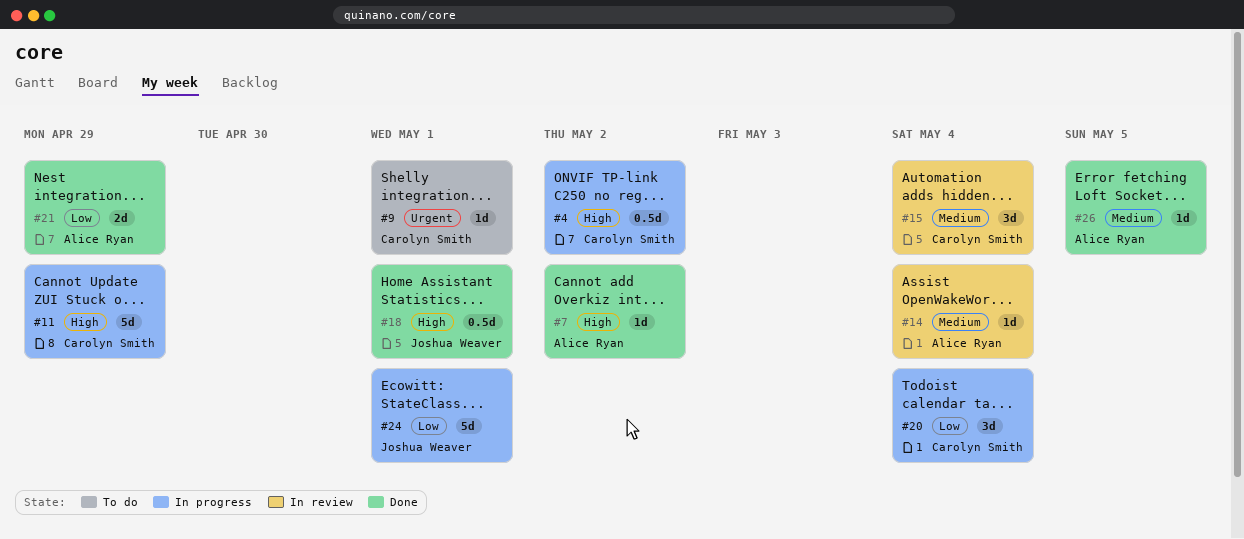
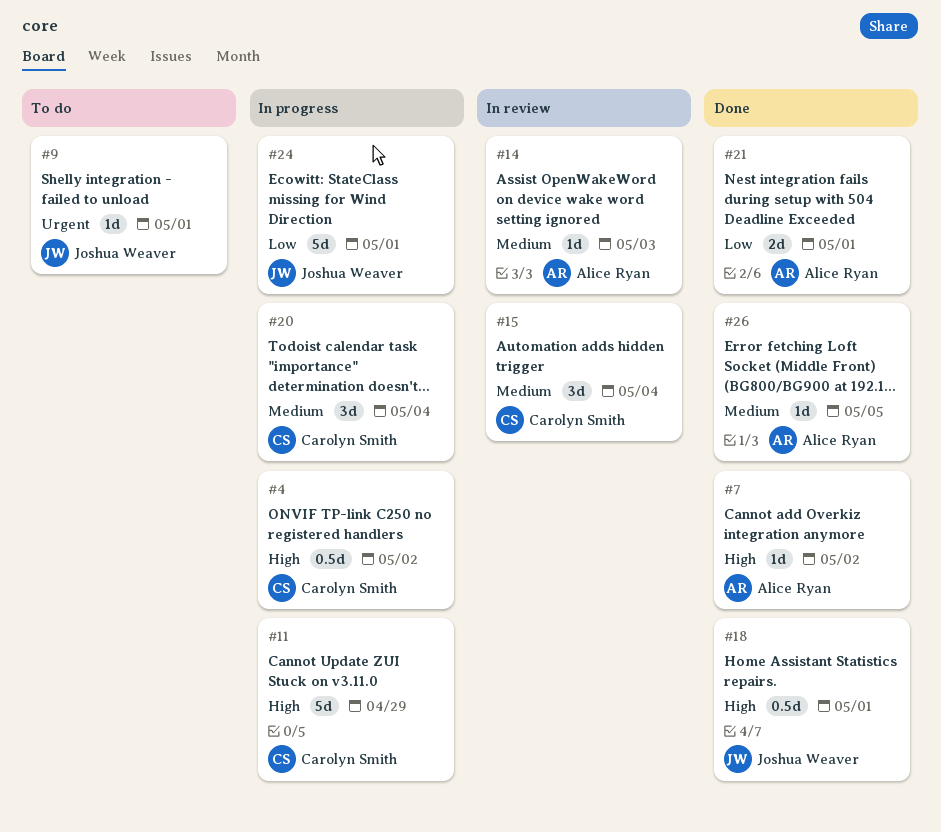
#9, owner: Carolyn Smith -> Joshua Weaver
#14, due: May 4 -> May 3
#20, priority: Low -> Medium
#21, due: Apr 29 -> May 1

